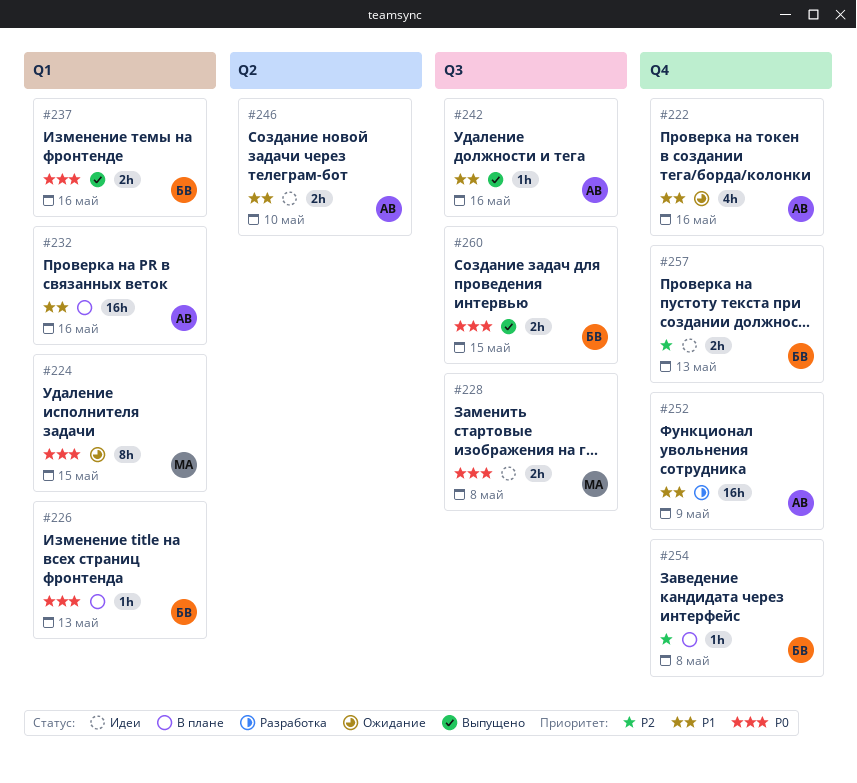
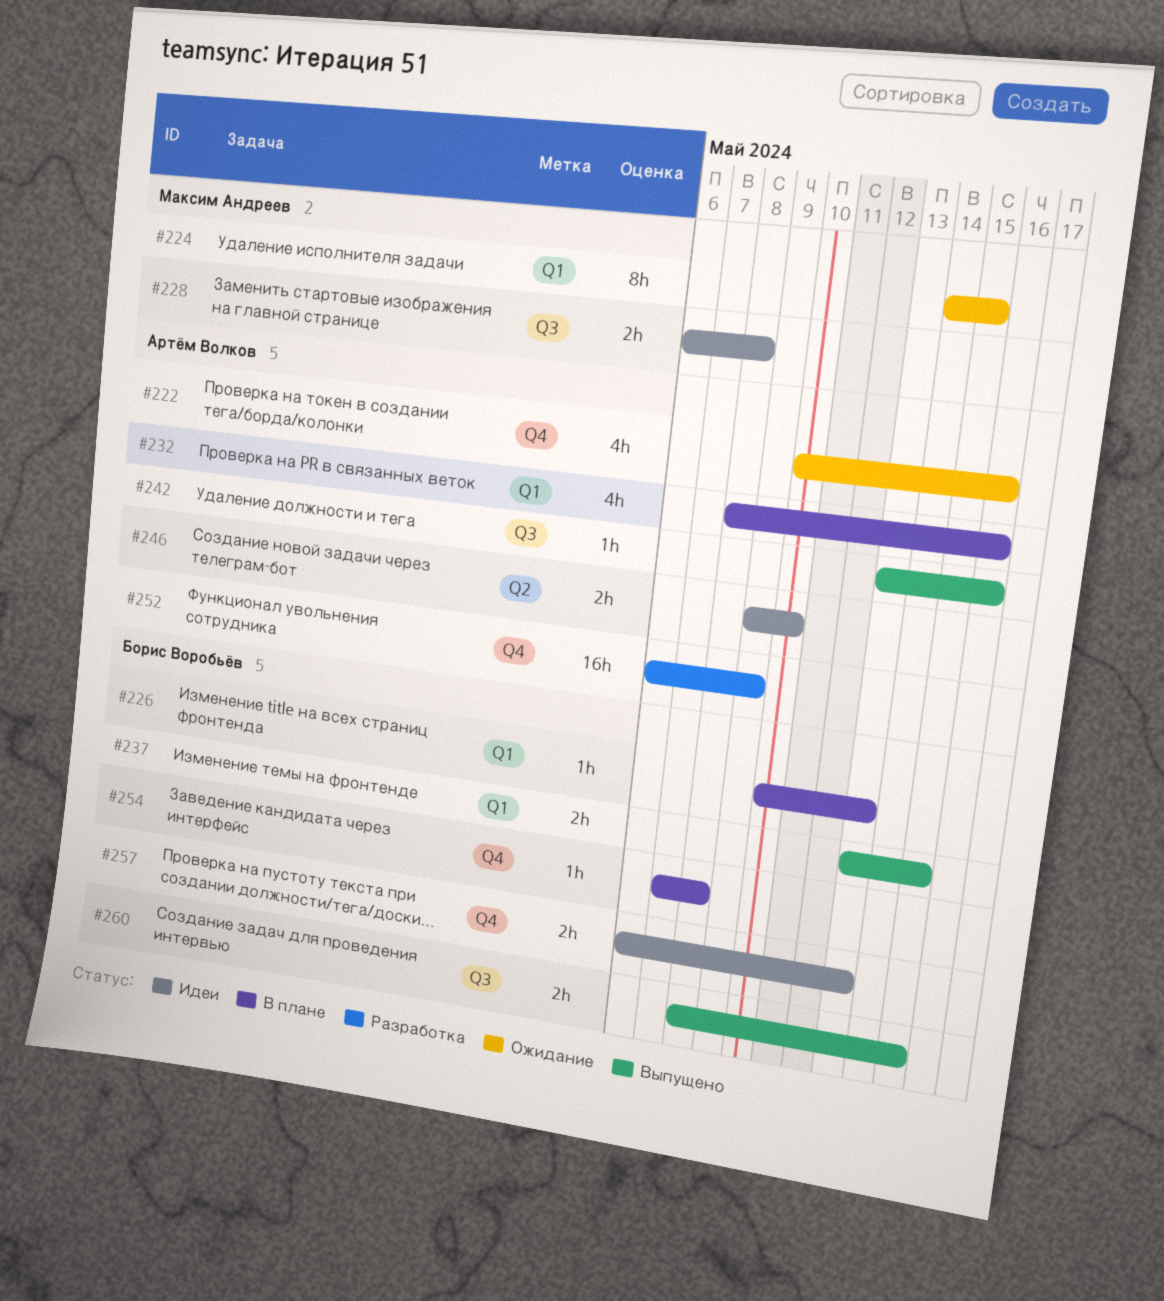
#232, estimate: 16h -> 4h
#237, due: May 16 -> May 15

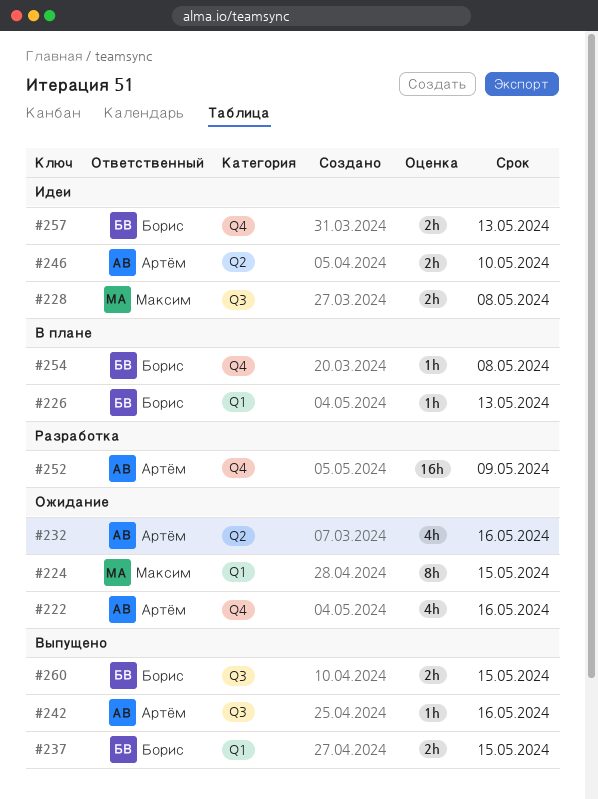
#232, status: В плане -> Ожидание
#232, label: Q1 -> Q2

